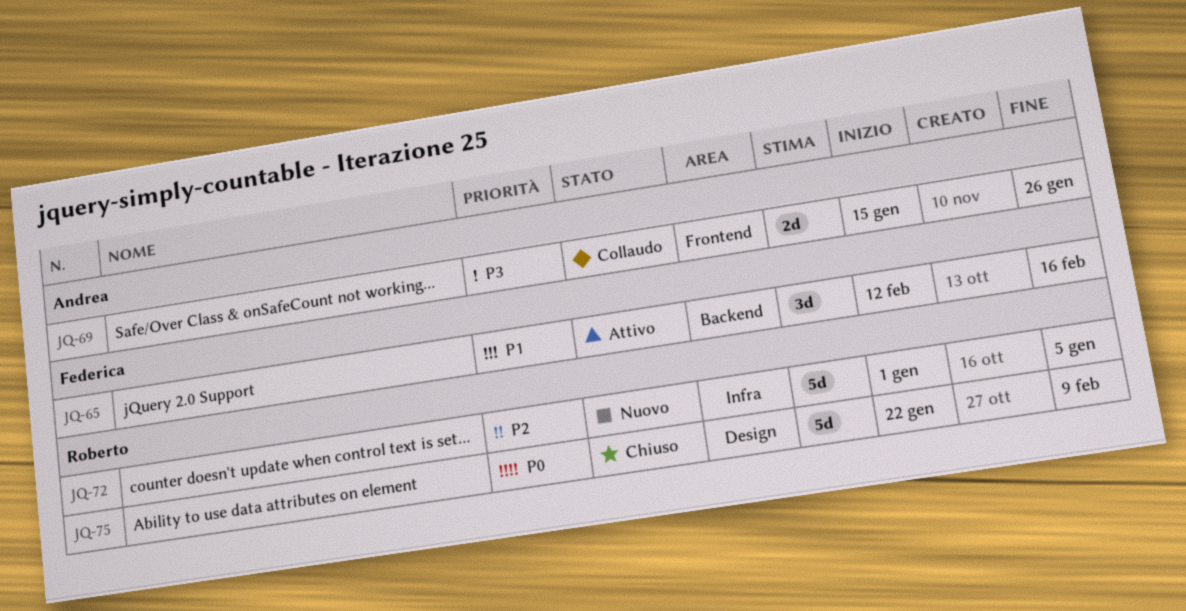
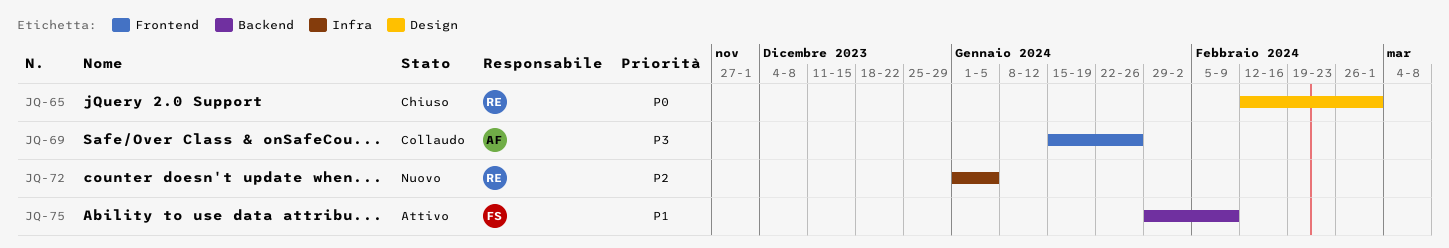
JQ-65, status: Attivo -> Chiuso
JQ-65, owner: Federica -> Roberto
JQ-65, priority: P1 -> P0
JQ-65, label: Backend -> Design
JQ-65, due: Feb 16 -> Mar 1
JQ-75, status: Chiuso -> Attivo
JQ-75, owner: Roberto -> Federica
JQ-75, priority: P0 -> P1
JQ-75, label: Design -> Backend
JQ-75, start: Jan 22 -> Jan 29

